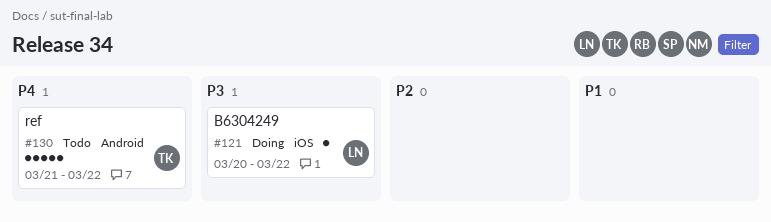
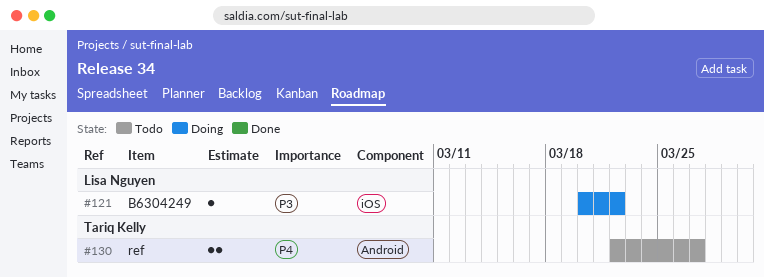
#130, estimate: 5 -> 2
#130, start: Mar 21 -> Mar 22
#130, due: Mar 22 -> Mar 27

